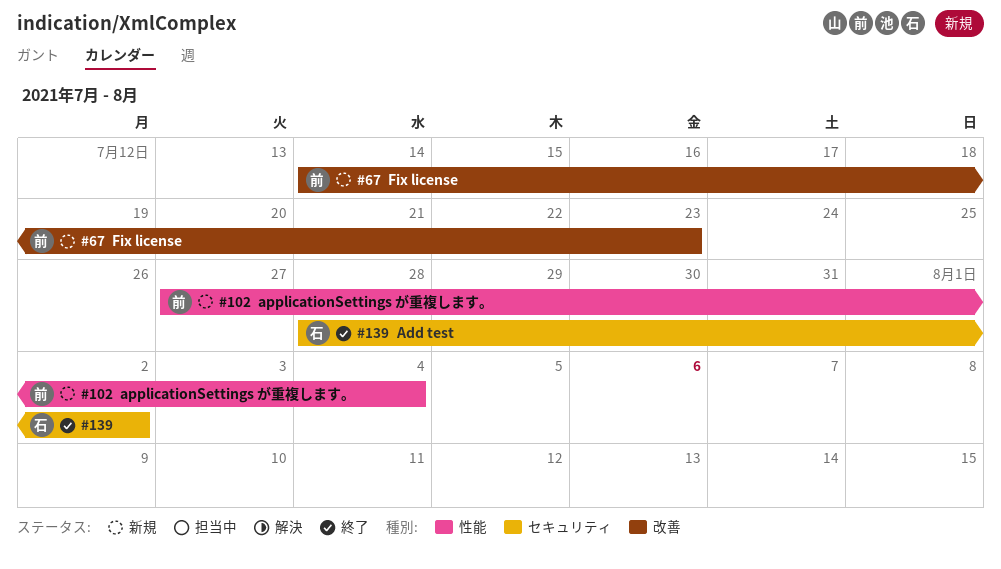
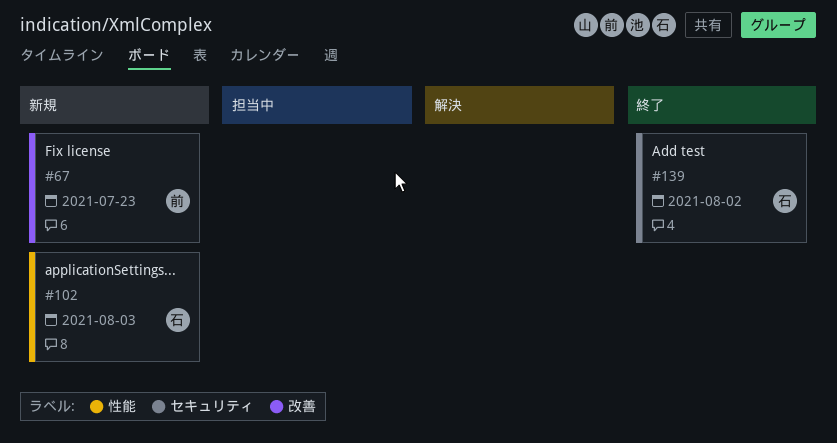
#102, owner: 前 -> 石
#102, due: Aug 4 -> Aug 3

